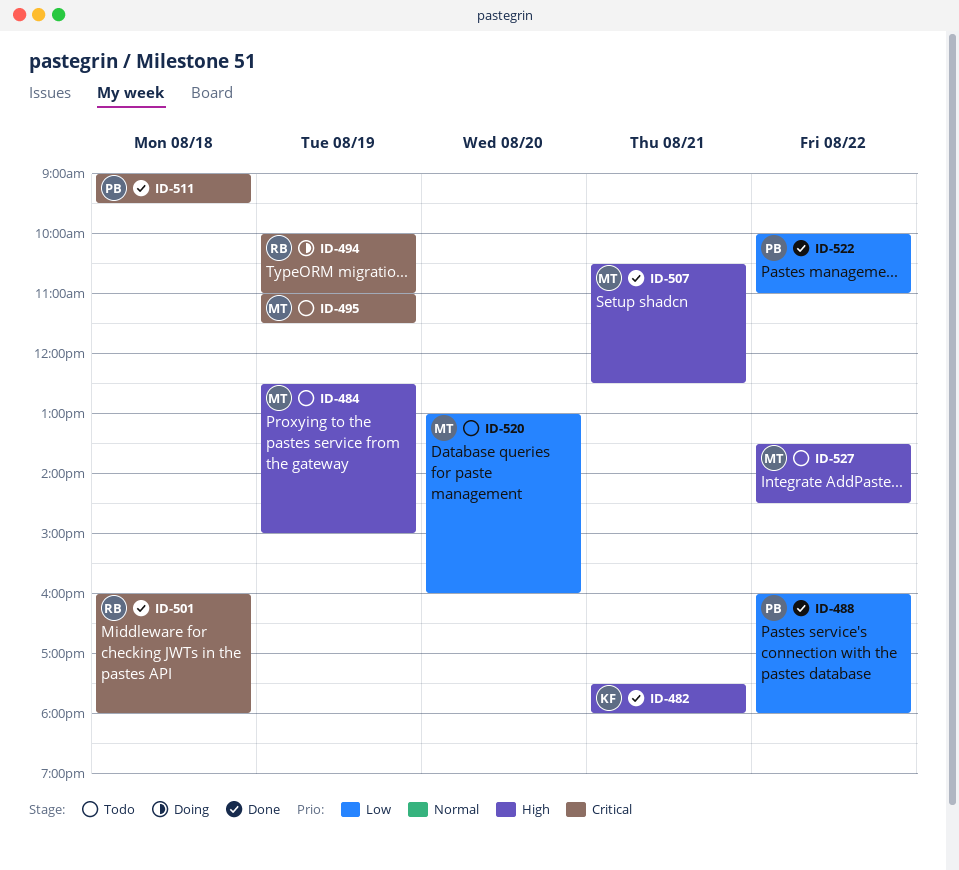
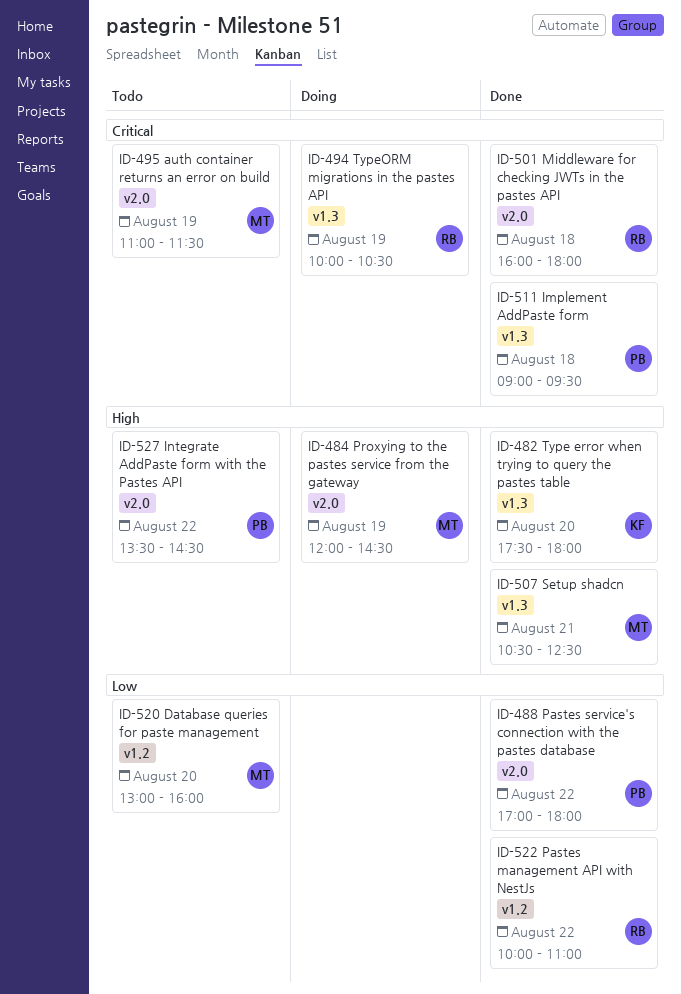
ID-482, day: Aug 21 -> Aug 20
ID-484, status: Todo -> Doing
ID-484, begins: 12:30 -> 12:00
ID-484, ends: 15:00 -> 14:30
ID-488, begins: 16:00 -> 17:00
ID-494, ends: 11:00 -> 10:30
ID-522, owner: PB -> RB
ID-527, owner: MT -> PB

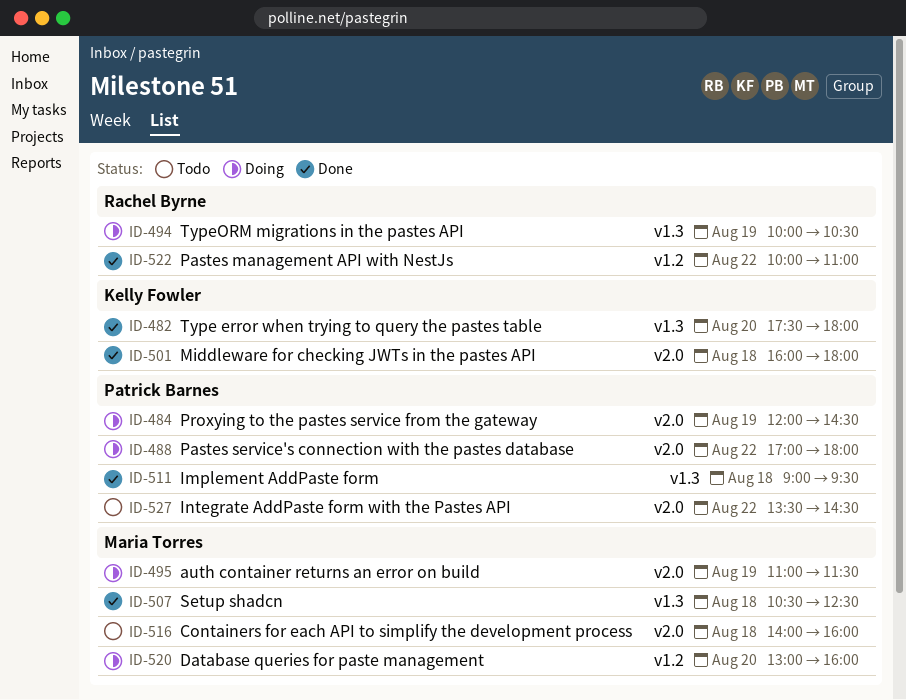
ID-484, owner: Maria Torres -> Patrick Barnes
ID-488, status: Done -> Doing
ID-495, status: Todo -> Doing
ID-501, owner: Rachel Byrne -> Kelly Fowler
ID-507, day: Aug 21 -> Aug 18
ID-516: none -> present
ID-520, status: Todo -> Doing

